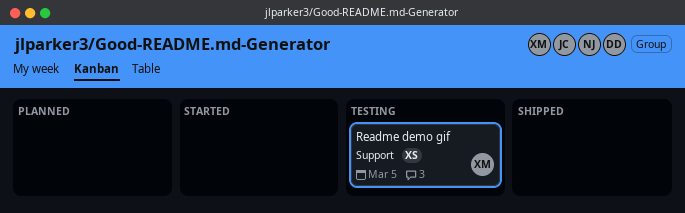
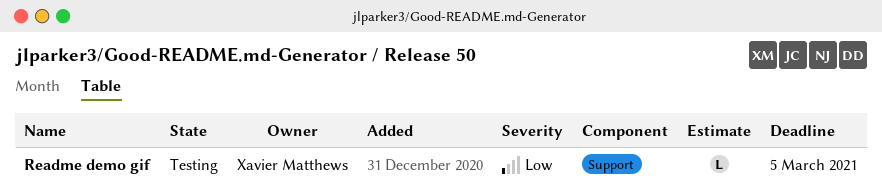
Readme demo gif, estimate: XS -> L

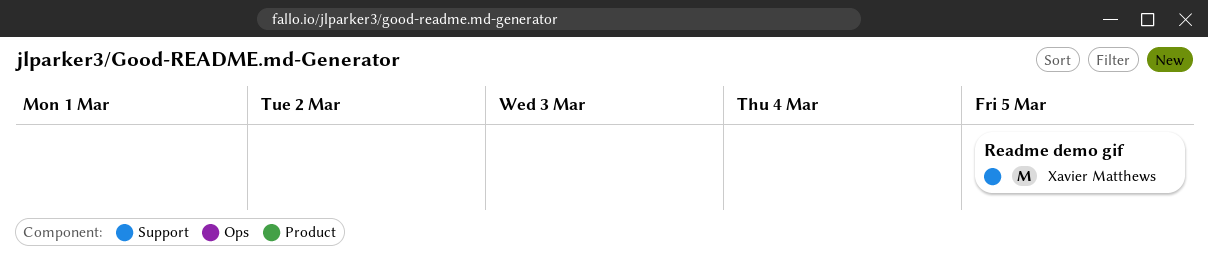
Readme demo gif, estimate: L -> M

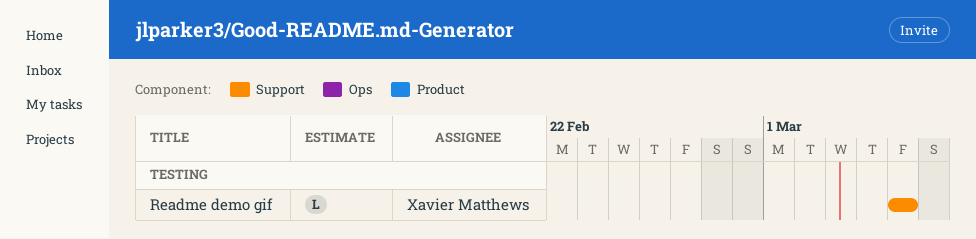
Readme demo gif, estimate: M -> L

